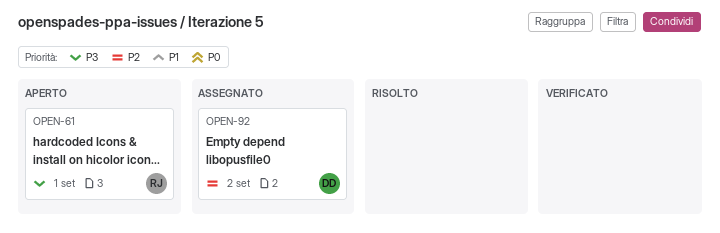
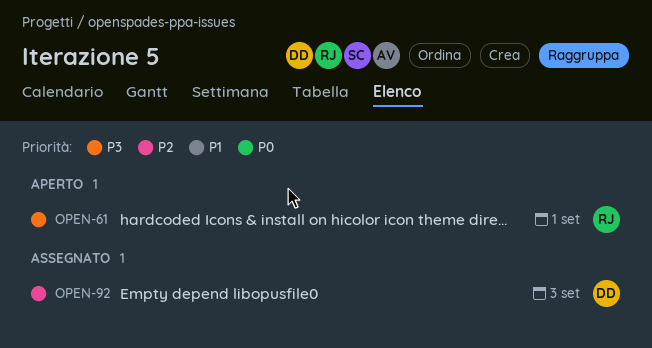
OPEN-92, due: Sep 2 -> Sep 3

